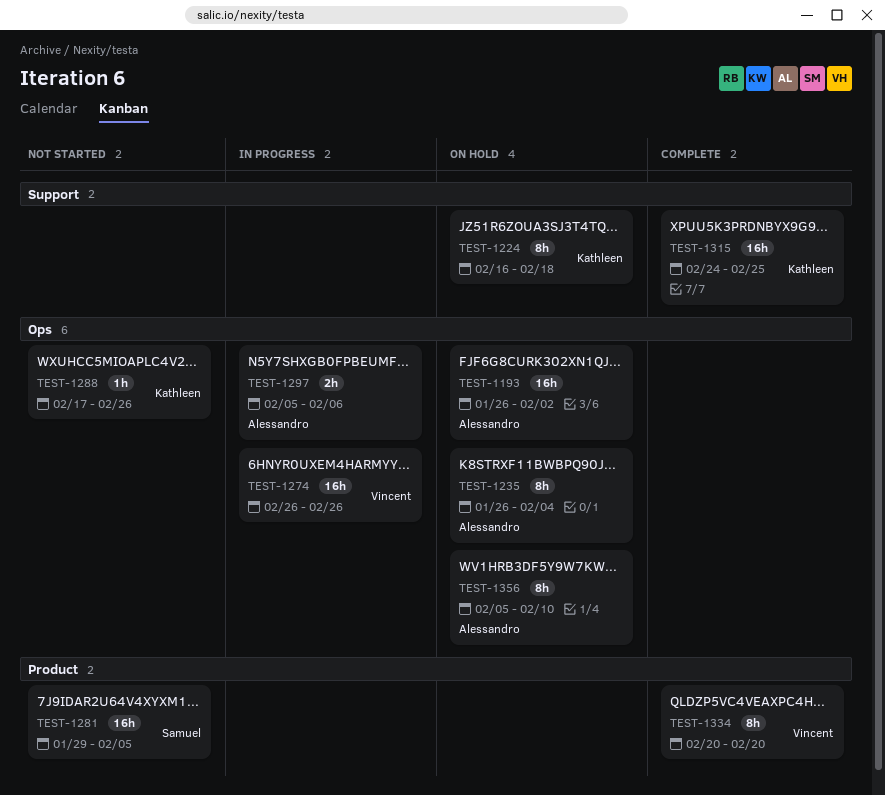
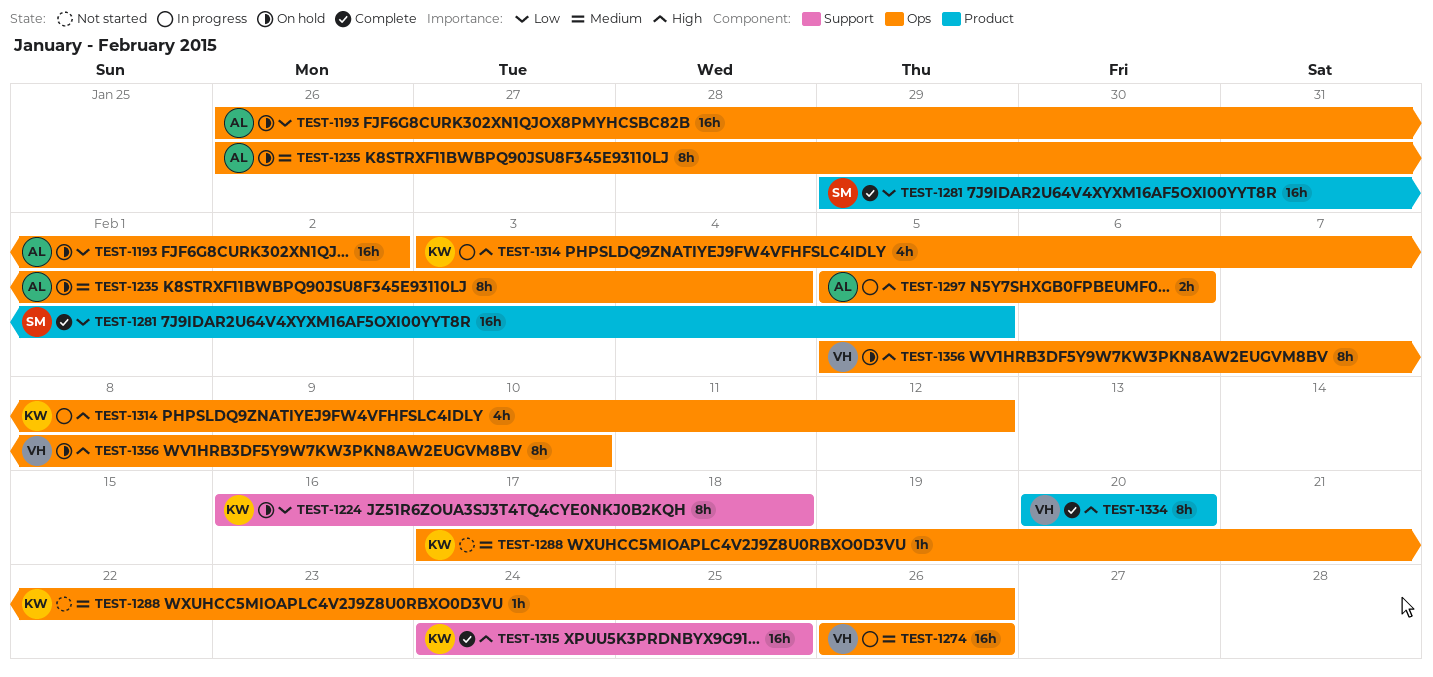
TEST-1281, status: Not started -> Complete
TEST-1314: none -> present
TEST-1356, owner: Alessandro -> Vincent

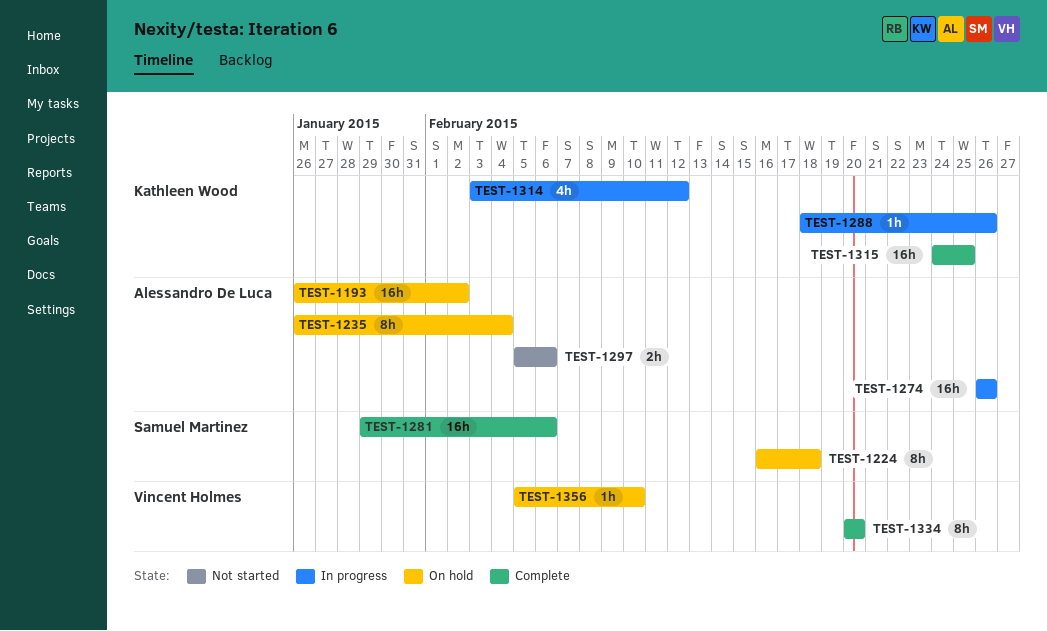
TEST-1224, owner: Kathleen Wood -> Samuel Martinez
TEST-1274, owner: Vincent Holmes -> Alessandro De Luca
TEST-1281, due: Feb 5 -> Feb 6
TEST-1288, status: Not started -> In progress
TEST-1288, start: Feb 17 -> Feb 18
TEST-1297, status: In progress -> Not started
TEST-1356, estimate: 8h -> 1h

